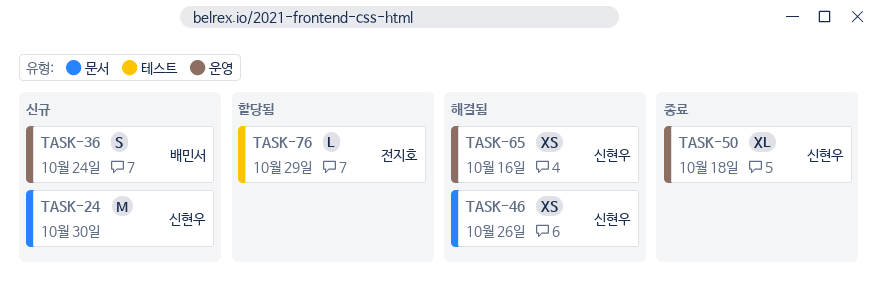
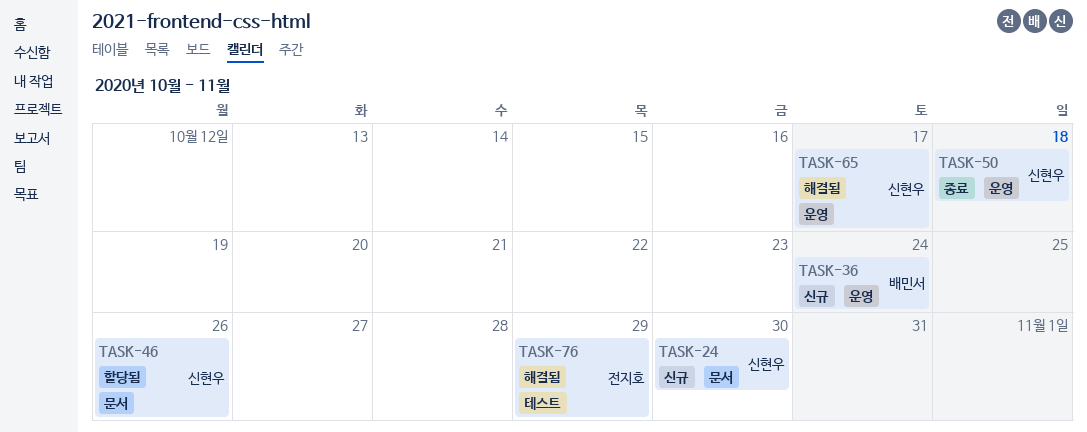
TASK-46, status: 해결됨 -> 할당됨
TASK-65, due: Oct 16 -> Oct 17
TASK-76, status: 할당됨 -> 해결됨

